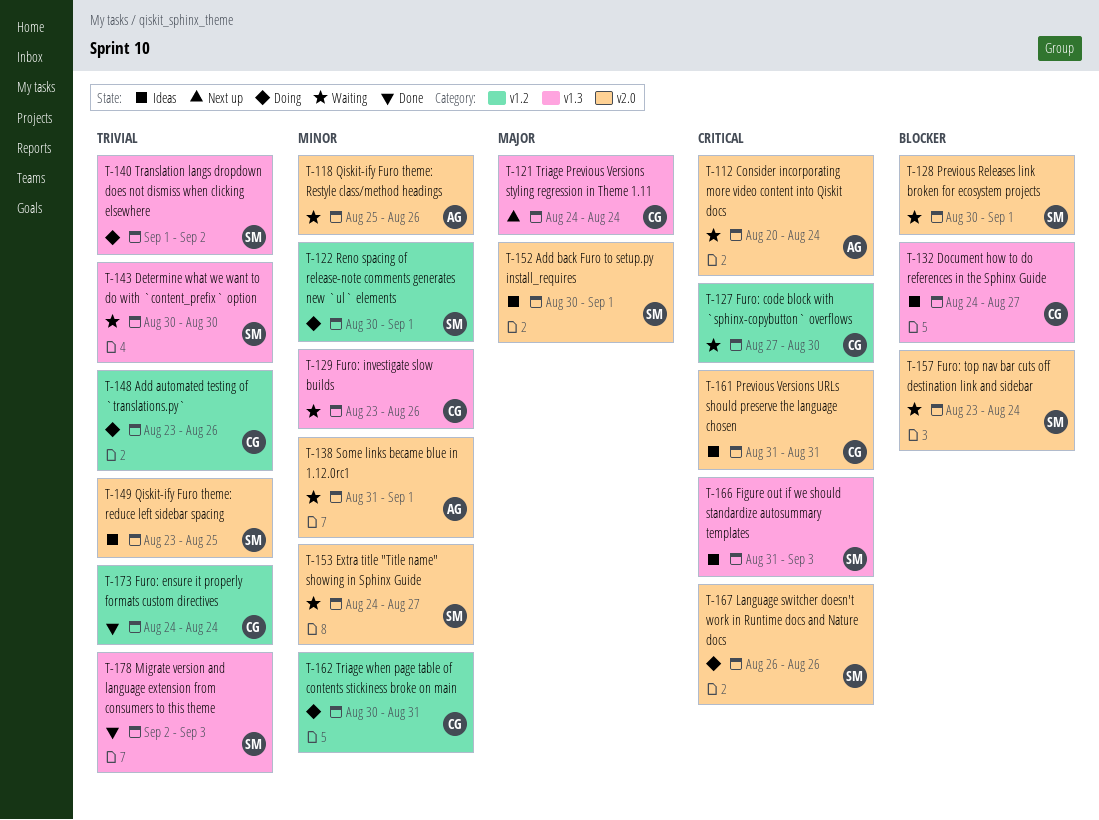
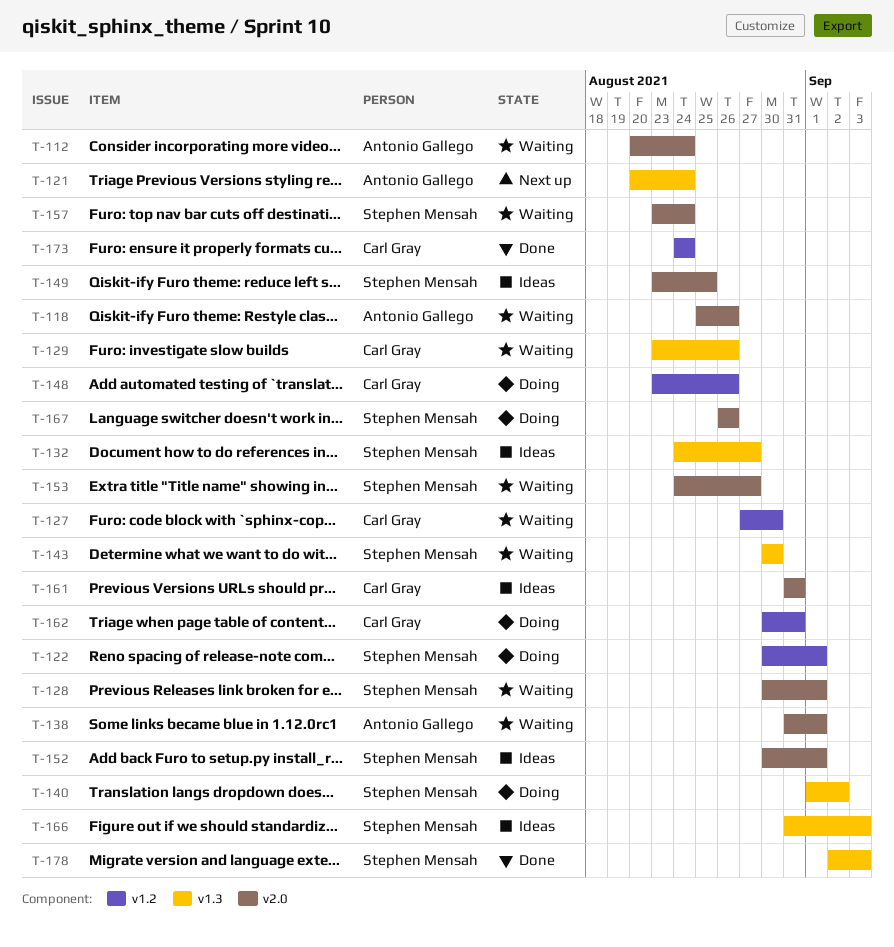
T-121, owner: Carl Gray -> Antonio Gallego
T-121, start: Aug 24 -> Aug 20
T-132, owner: Carl Gray -> Stephen Mensah

